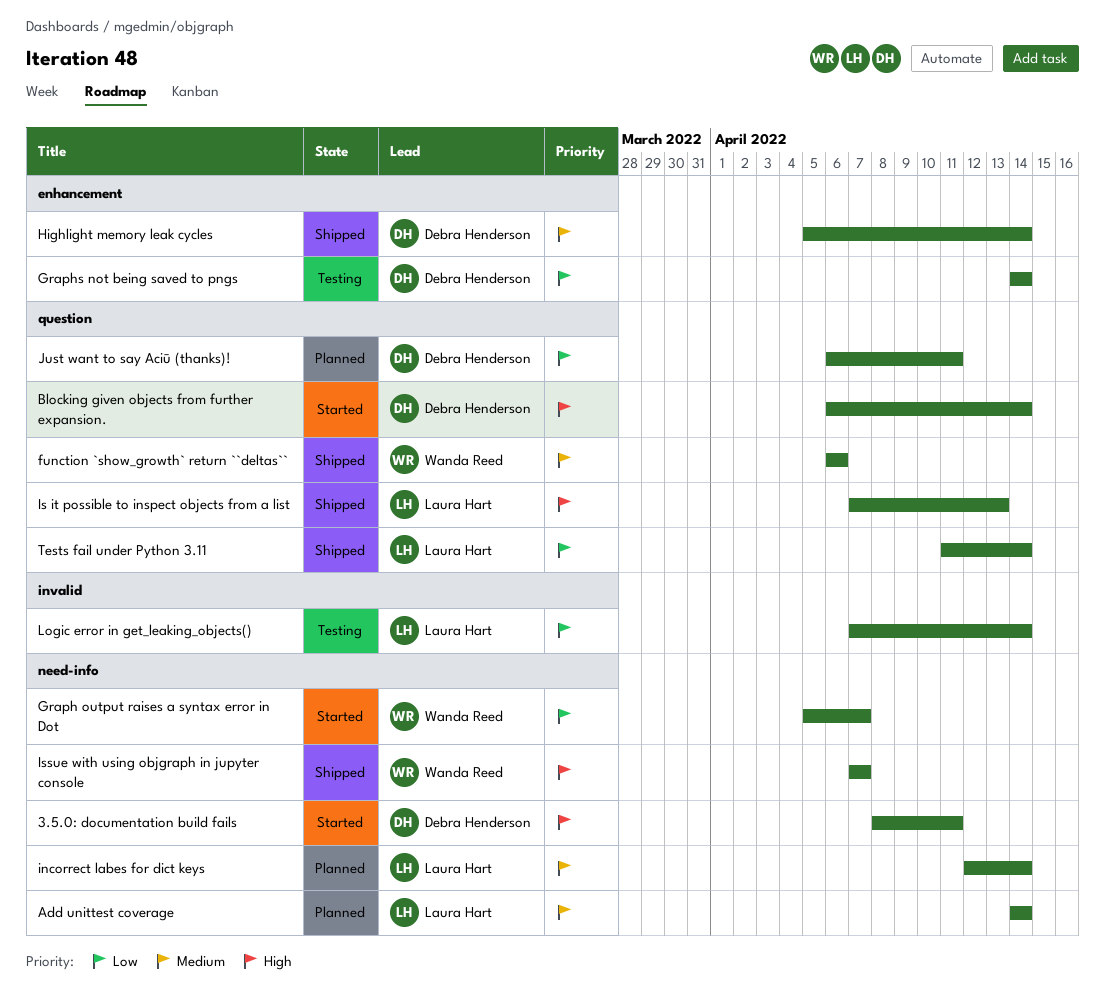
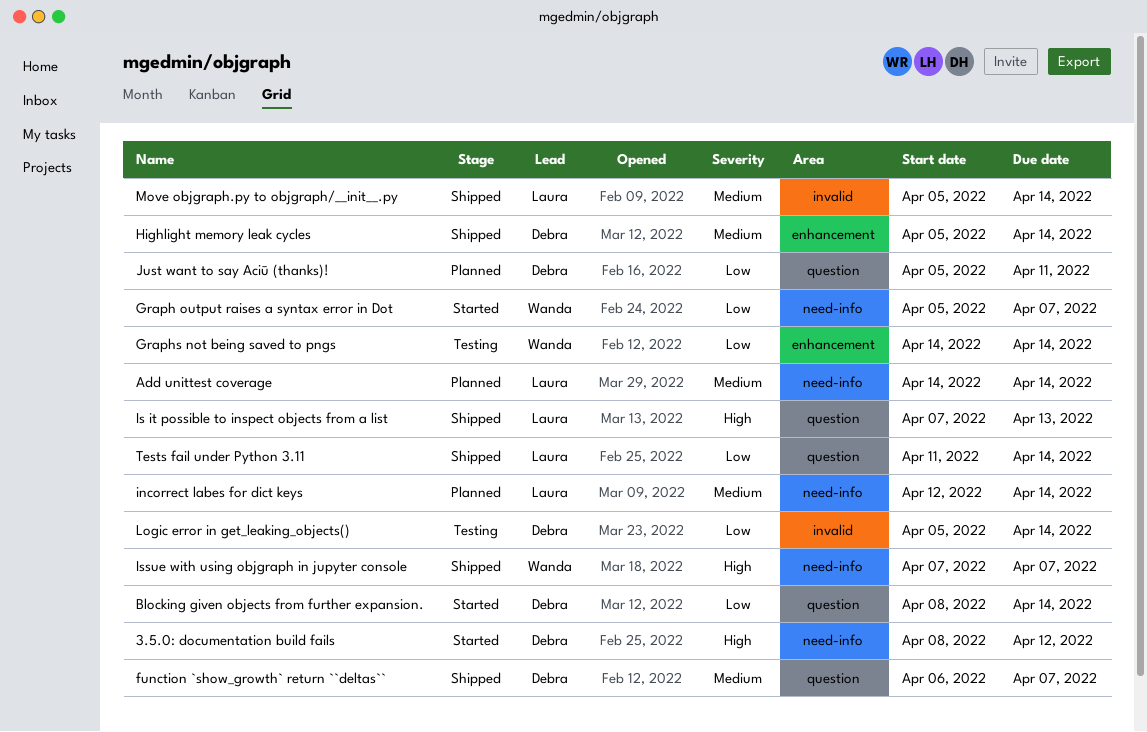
3.5.0: documentation build fails, due: Apr 11 -> Apr 12
Blocking given objects from further expansion., priority: High -> Low
Blocking given objects from further expansion., start: Apr 6 -> Apr 8
function `show_growth` return ``deltas``, owner: Wanda Reed -> Debra Henderson
function `show_growth` return ``deltas``, due: Apr 6 -> Apr 7
Graphs not being saved to pngs, owner: Debra Henderson -> Wanda Reed
Just want to say Aciū (thanks)!, start: Apr 6 -> Apr 5
Logic error in get_leaking_objects(), owner: Laura Hart -> Debra Henderson
Logic error in get_leaking_objects(), start: Apr 7 -> Apr 5
Move objgraph.py to objgraph/__init__.py: none -> present

